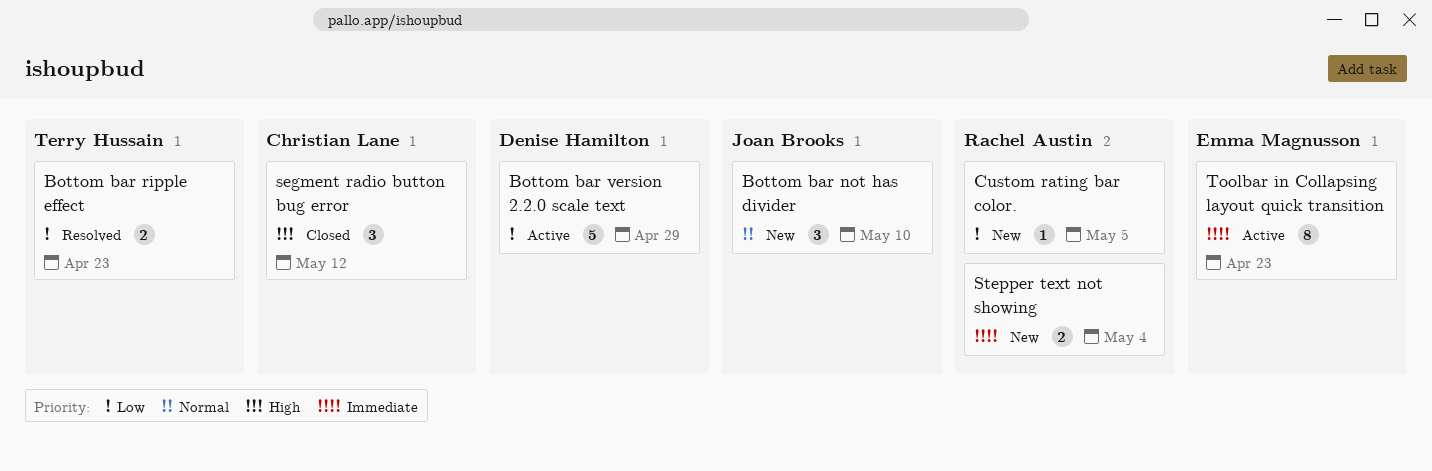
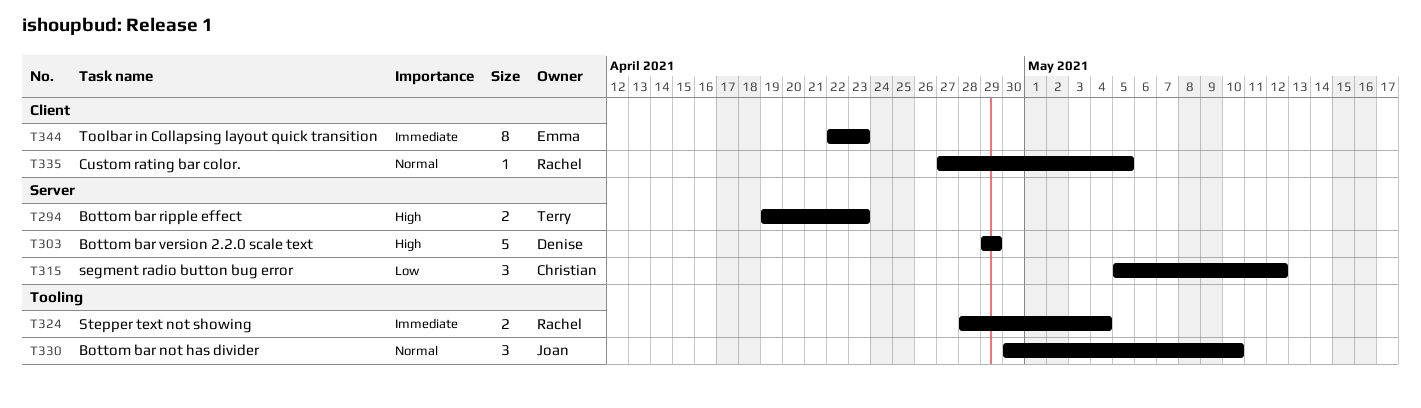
Bottom bar ripple effect, priority: Low -> High
Bottom bar version 2.2.0 scale text, priority: Low -> High
Custom rating bar color., priority: Low -> Normal
segment radio button bug error, priority: High -> Low

